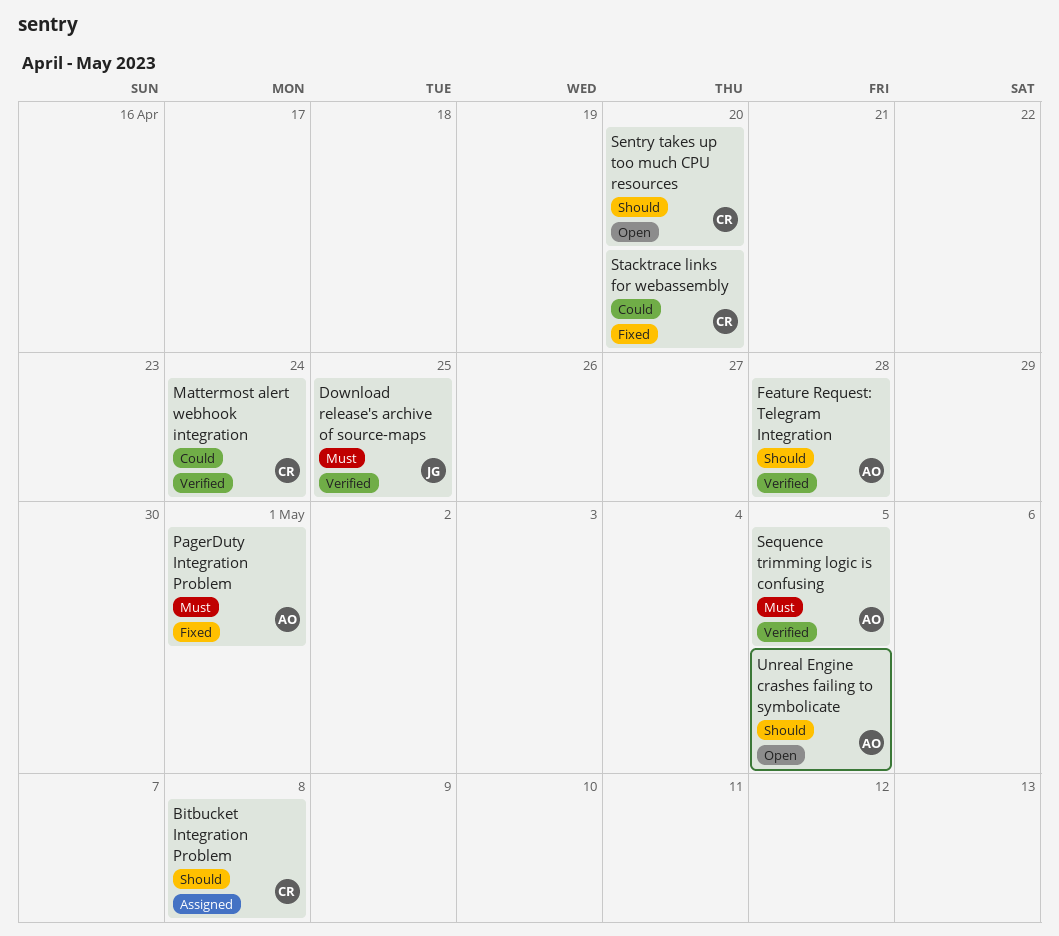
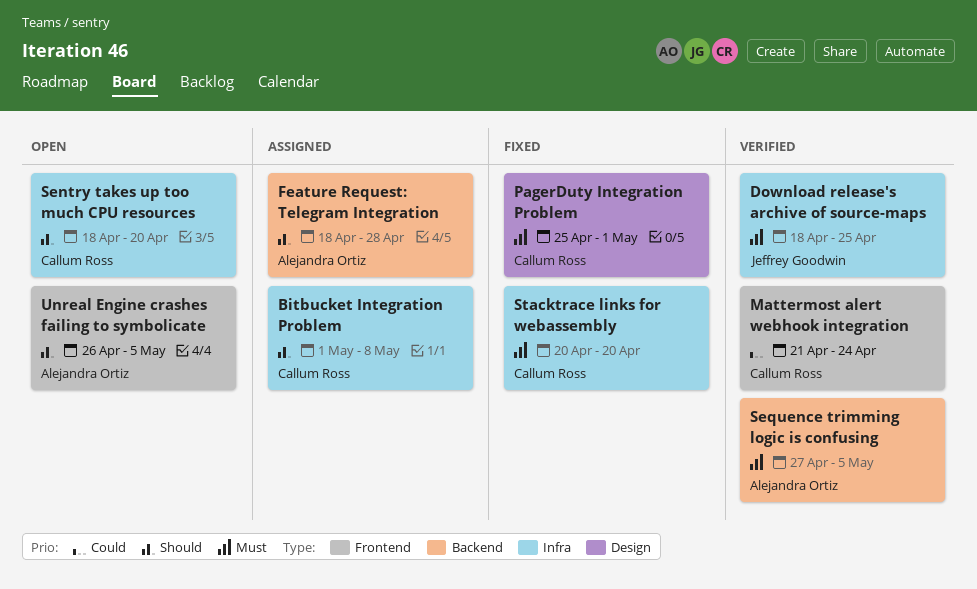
Feature Request: Telegram Integration, status: Verified -> Assigned
PagerDuty Integration Problem, owner: Alejandra Ortiz -> Callum Ross
Stacktrace links for webassembly, priority: Could -> Must

